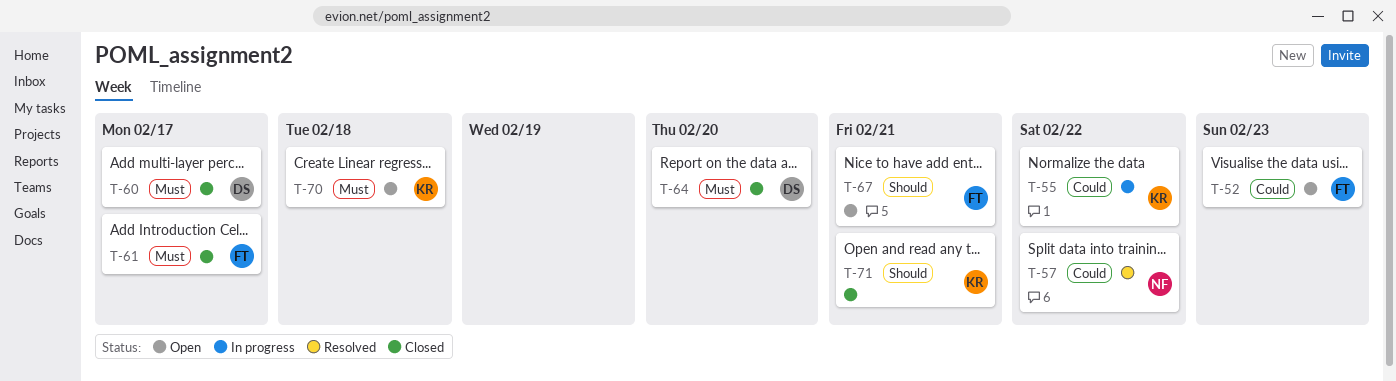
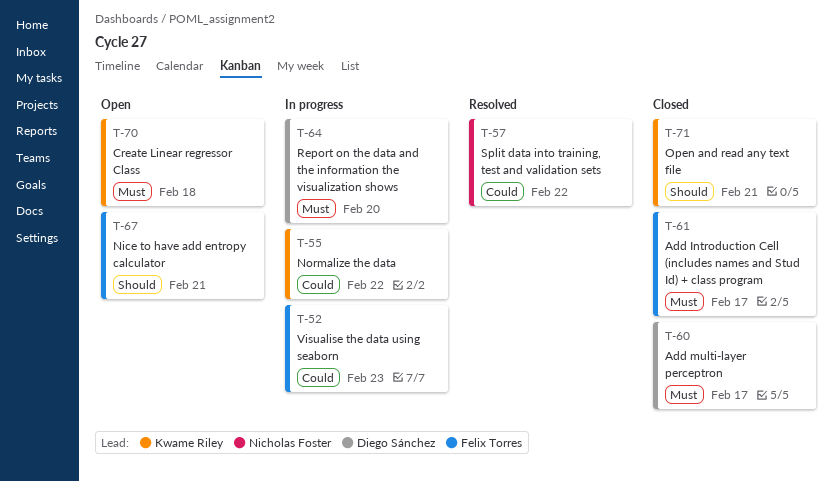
T-52, status: Open -> In progress
T-64, status: Closed -> In progress

